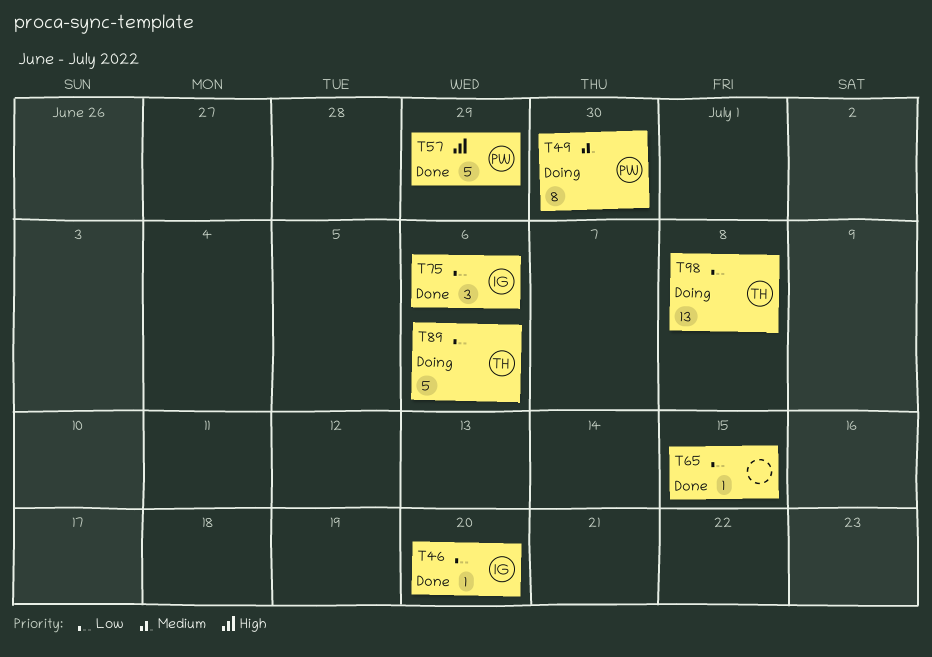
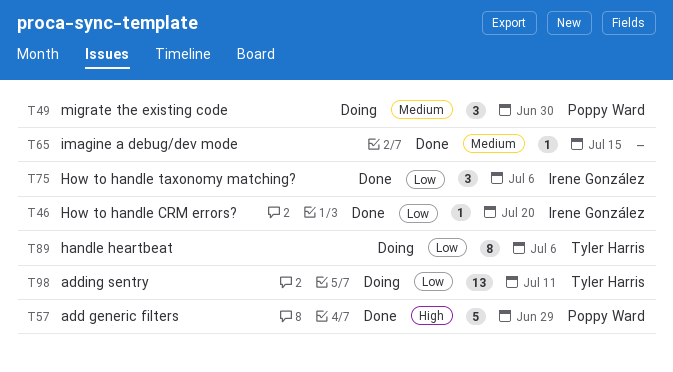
T49, estimate: 8 -> 3
T65, priority: Low -> Medium
T89, estimate: 5 -> 8
T98, due: Jul 8 -> Jul 11

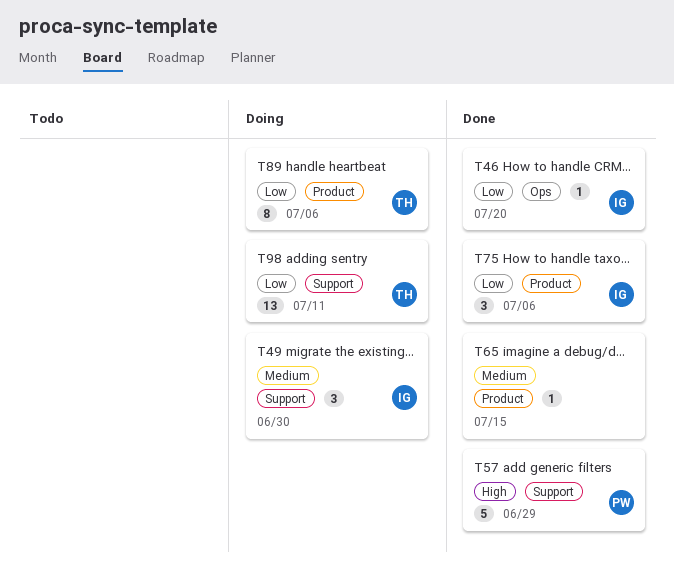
T49, owner: Poppy Ward -> Irene González

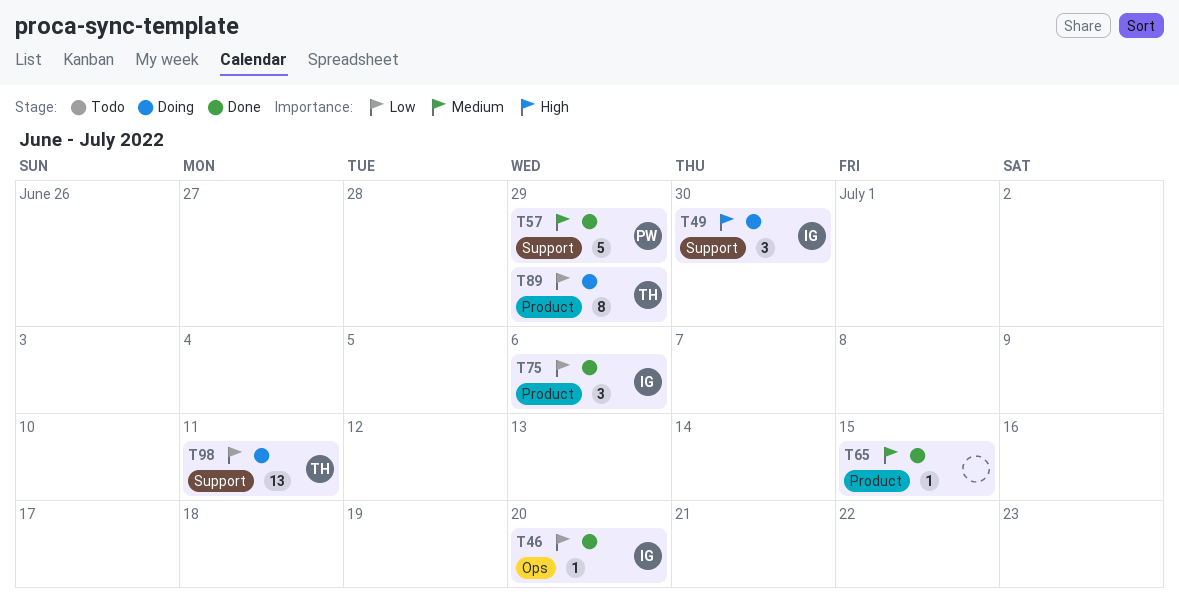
T49, priority: Medium -> High
T57, priority: High -> Medium
T89, due: Jul 6 -> Jun 29

